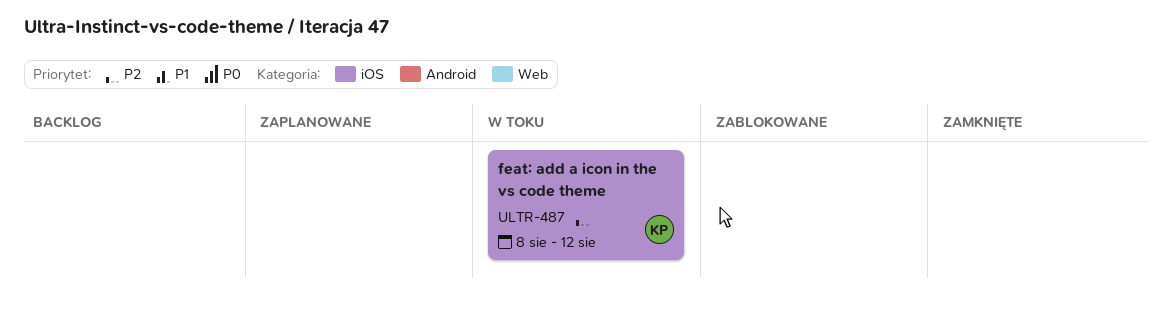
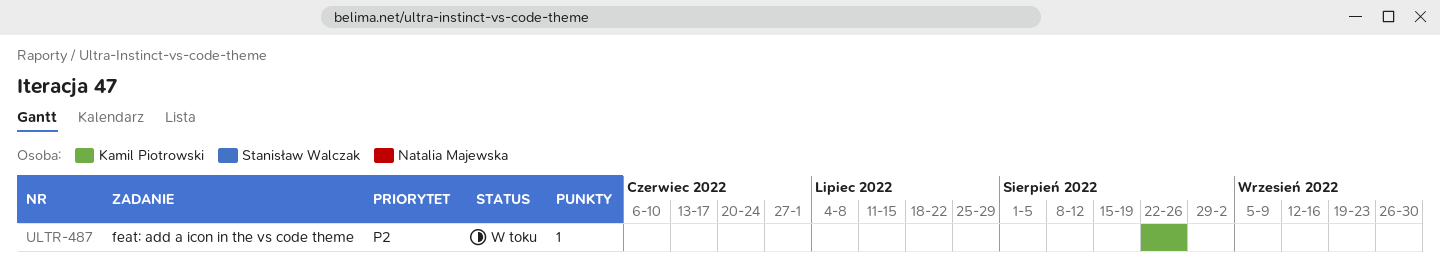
ULTR-487, start: Aug 8 -> Aug 22
ULTR-487, due: Aug 12 -> Aug 26

